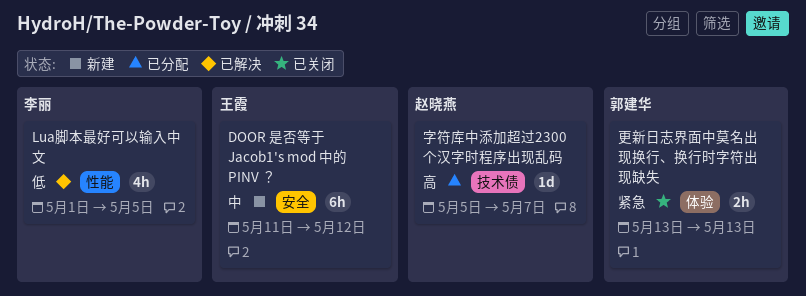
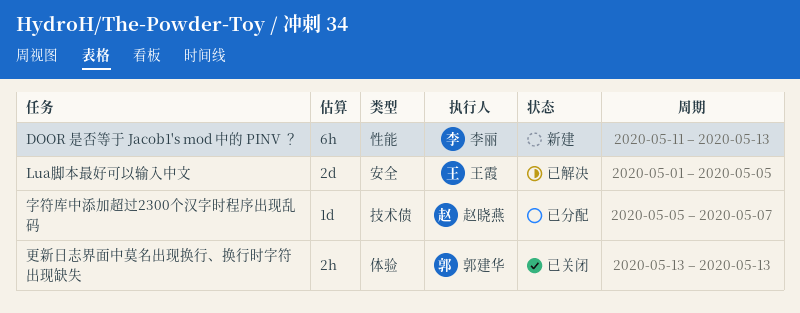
DOOR 是否等于 Jacob1's mod 中的 PINV ？, owner: 王霞 -> 李丽
DOOR 是否等于 Jacob1's mod 中的 PINV ？, label: 安全 -> 性能
DOOR 是否等于 Jacob1's mod 中的 PINV ？, due: May 12 -> May 13
Lua脚本最好可以输入中文, owner: 李丽 -> 王霞
Lua脚本最好可以输入中文, label: 性能 -> 安全
Lua脚本最好可以输入中文, estimate: 4h -> 2d

